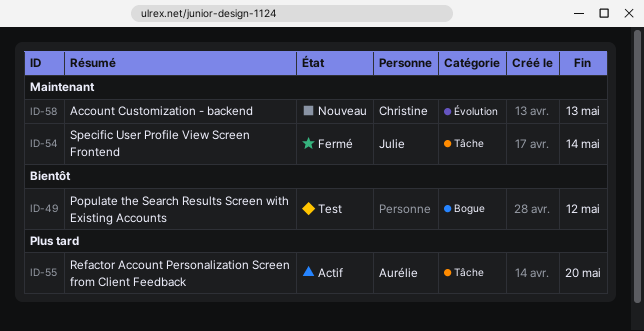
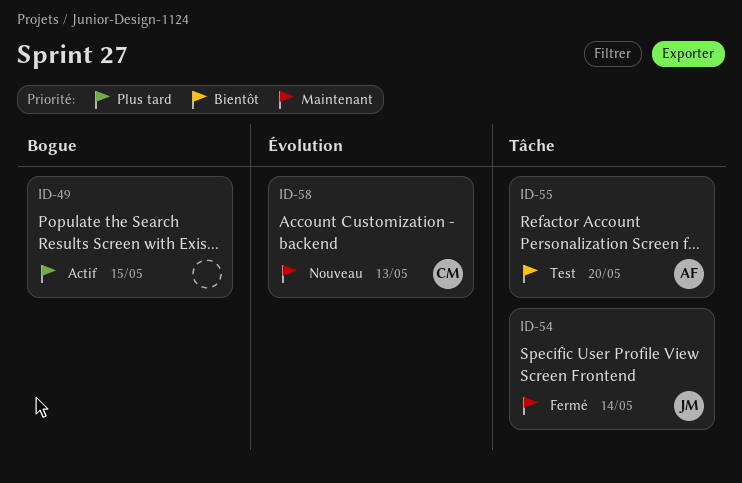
ID-49, status: Test -> Actif
ID-49, priority: Bientôt -> Plus tard
ID-49, due: May 12 -> May 15
ID-55, status: Actif -> Test
ID-55, priority: Plus tard -> Bientôt

